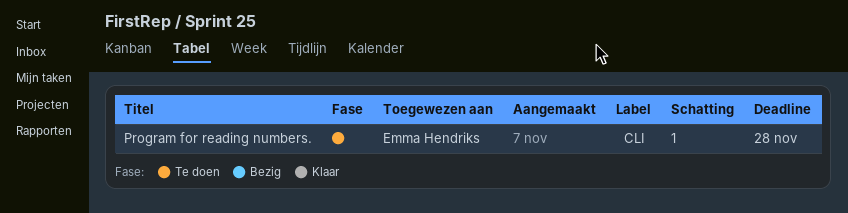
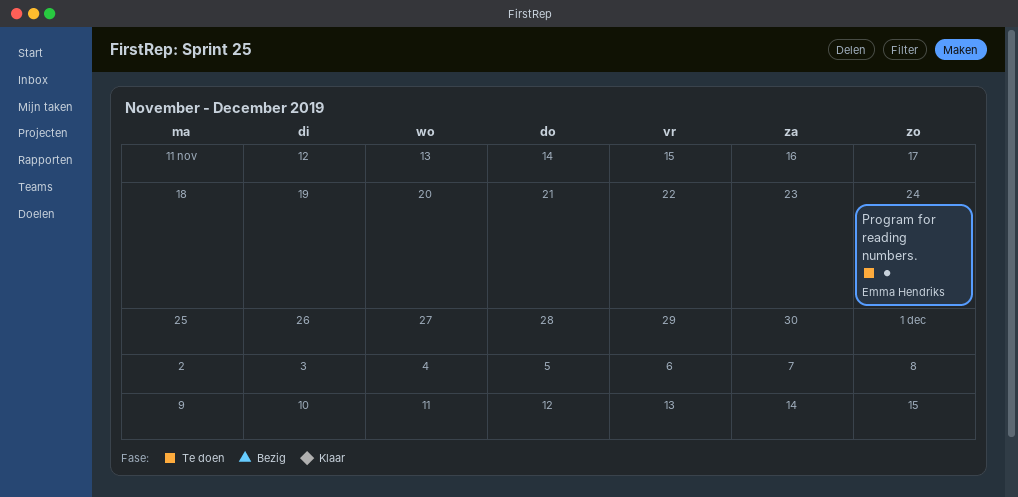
Program for reading numbers., due: Nov 28 -> Nov 24

